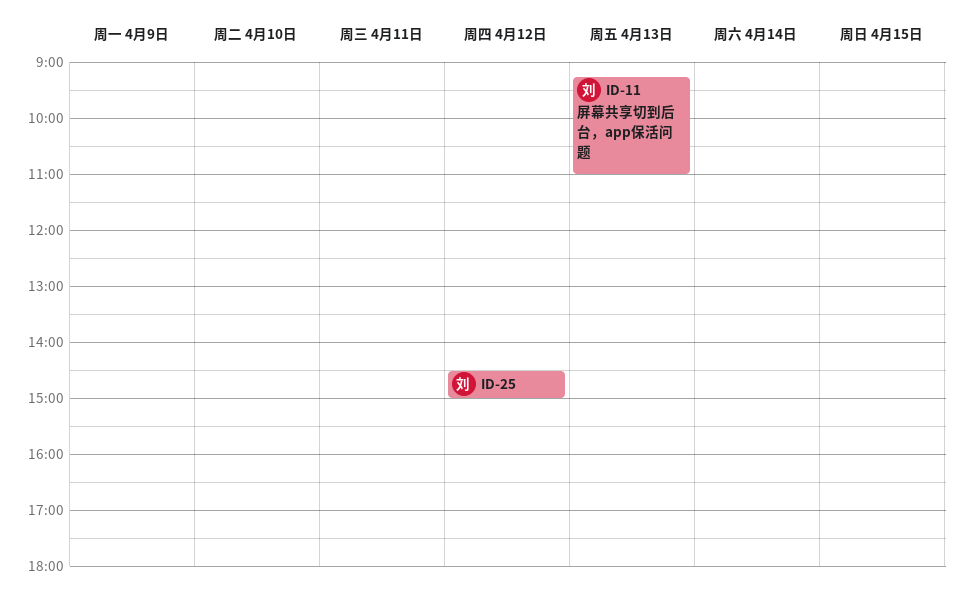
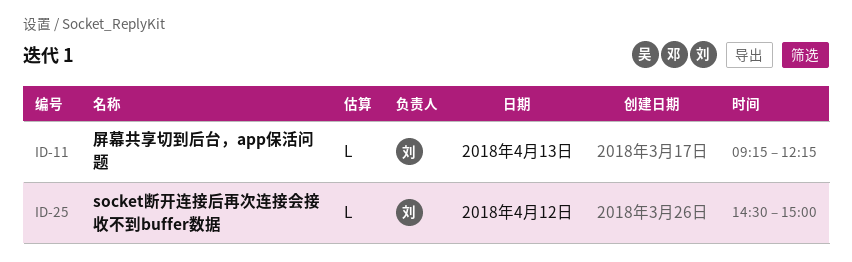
ID-11, ends: 11:00 -> 12:15

